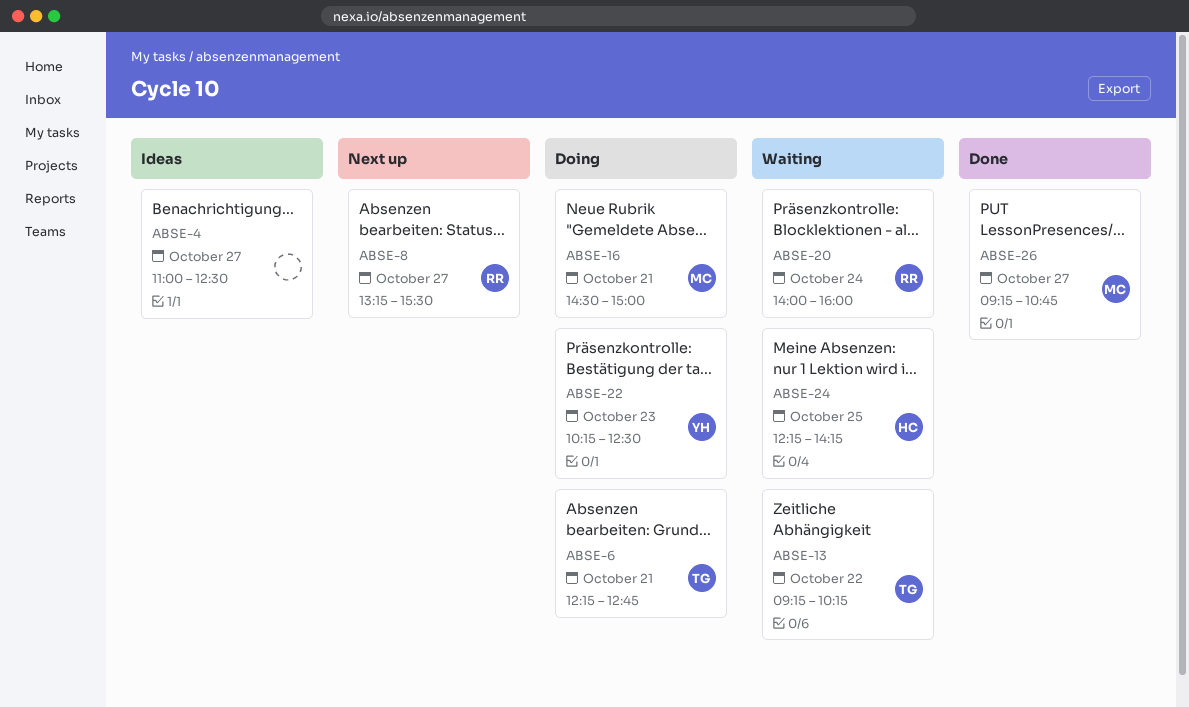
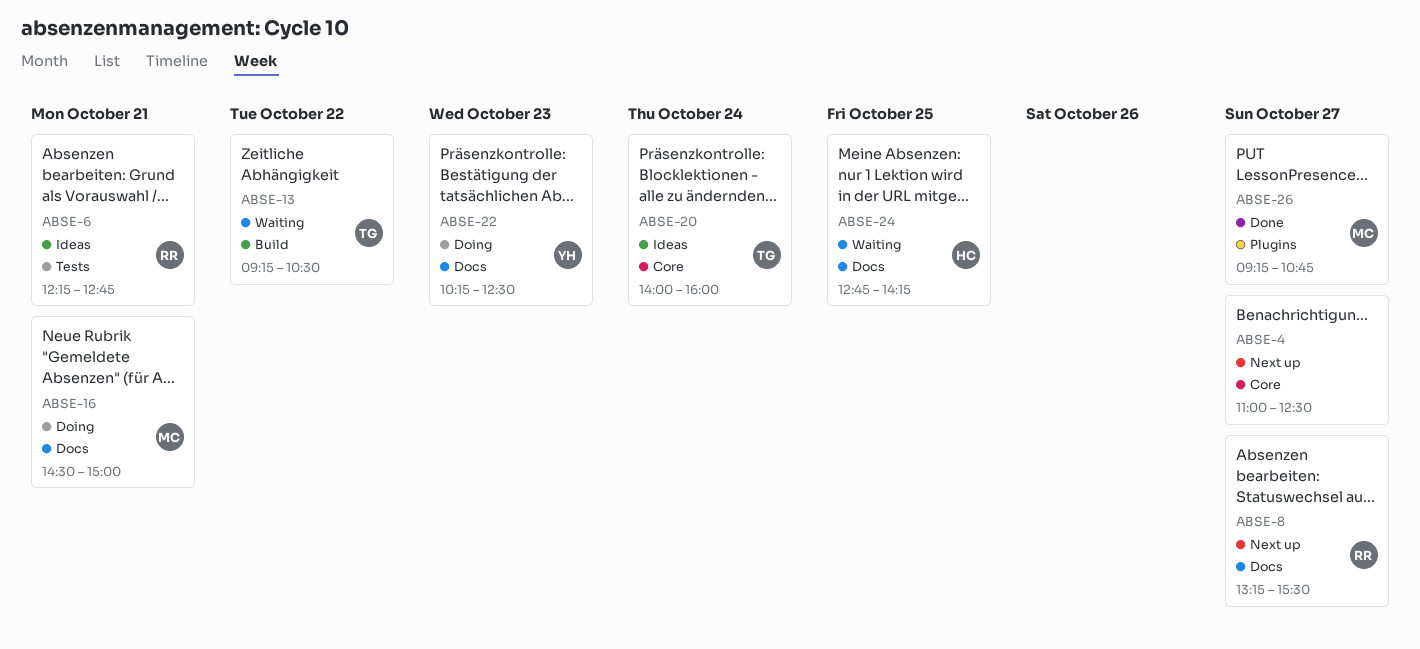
ABSE-4, status: Ideas -> Next up
ABSE-6, status: Doing -> Ideas
ABSE-6, owner: TG -> RR
ABSE-13, ends: 10:15 -> 10:30
ABSE-20, status: Waiting -> Ideas
ABSE-20, owner: RR -> TG
ABSE-24, begins: 12:15 -> 12:45

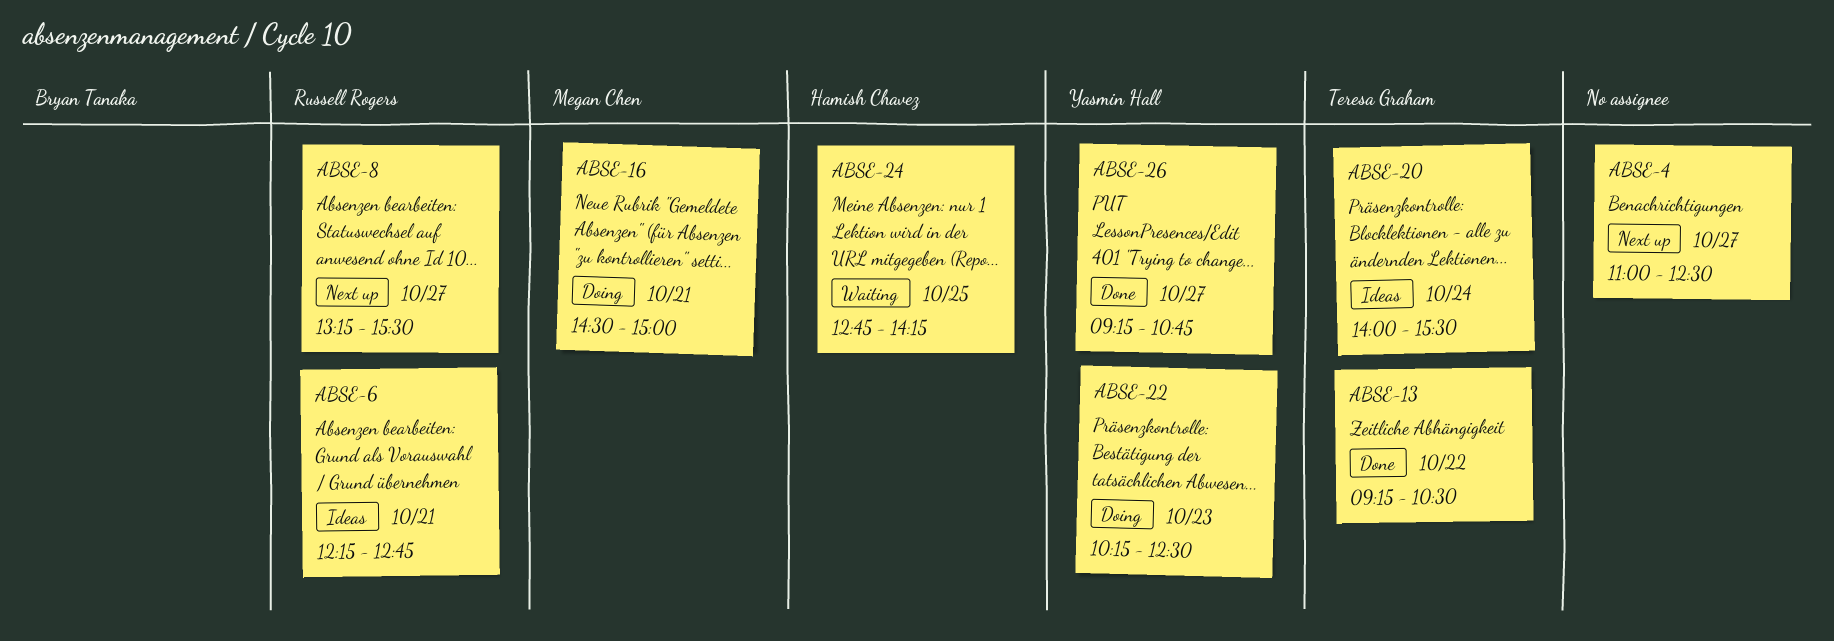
ABSE-13, status: Waiting -> Done
ABSE-20, ends: 16:00 -> 15:30
ABSE-26, owner: Megan Chen -> Yasmin Hall

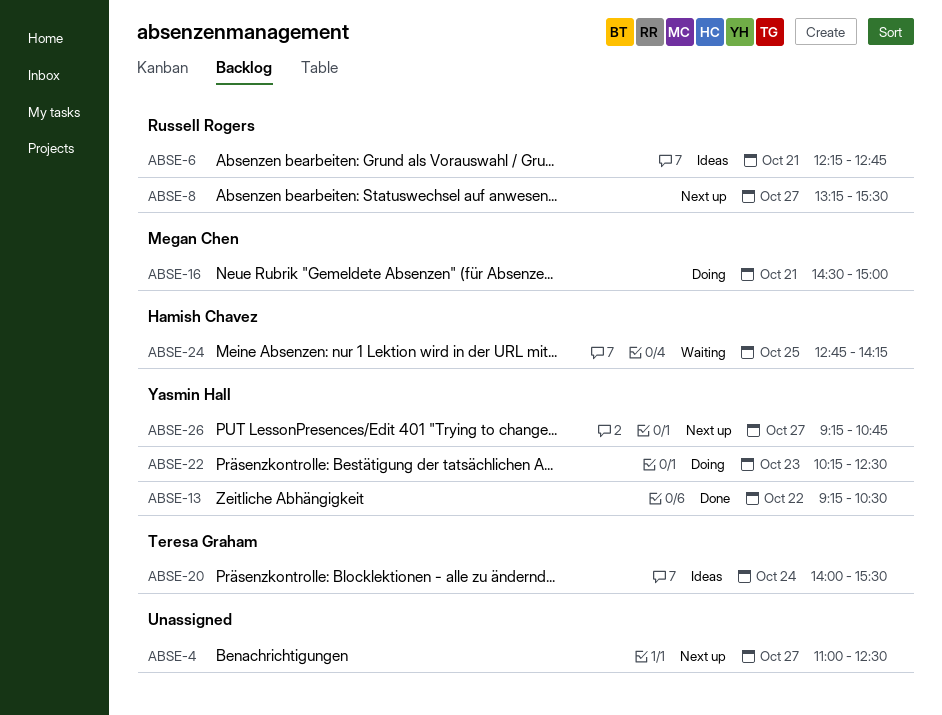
ABSE-13, owner: Teresa Graham -> Yasmin Hall
ABSE-26, status: Done -> Next up

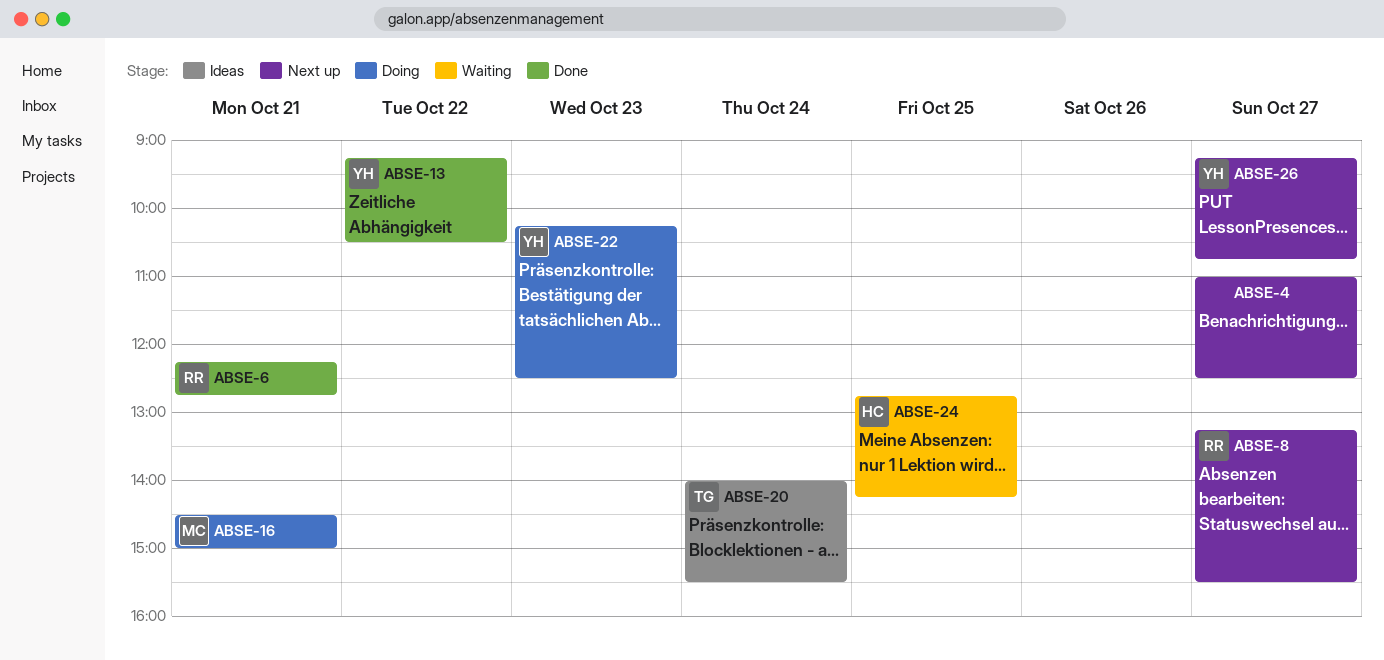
ABSE-6, status: Ideas -> Done

